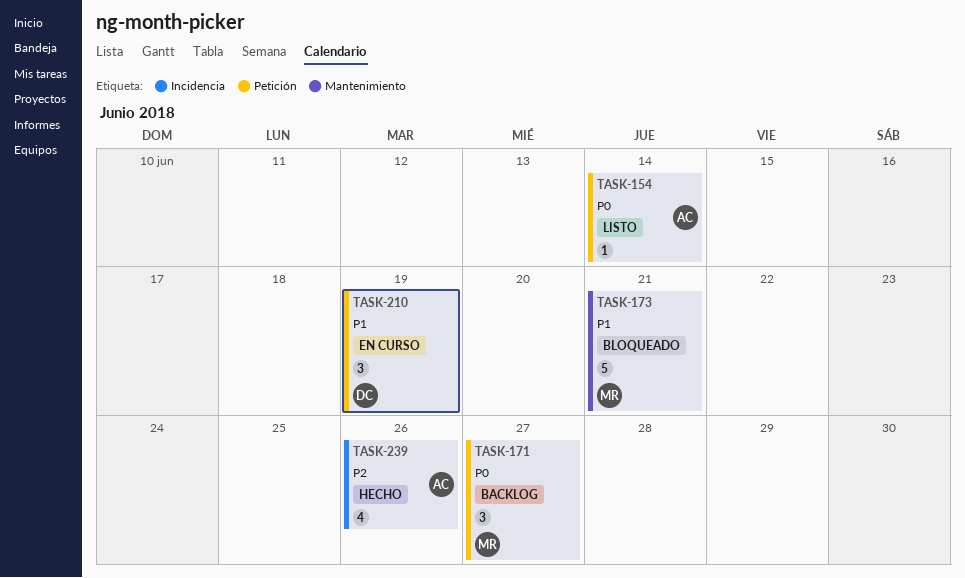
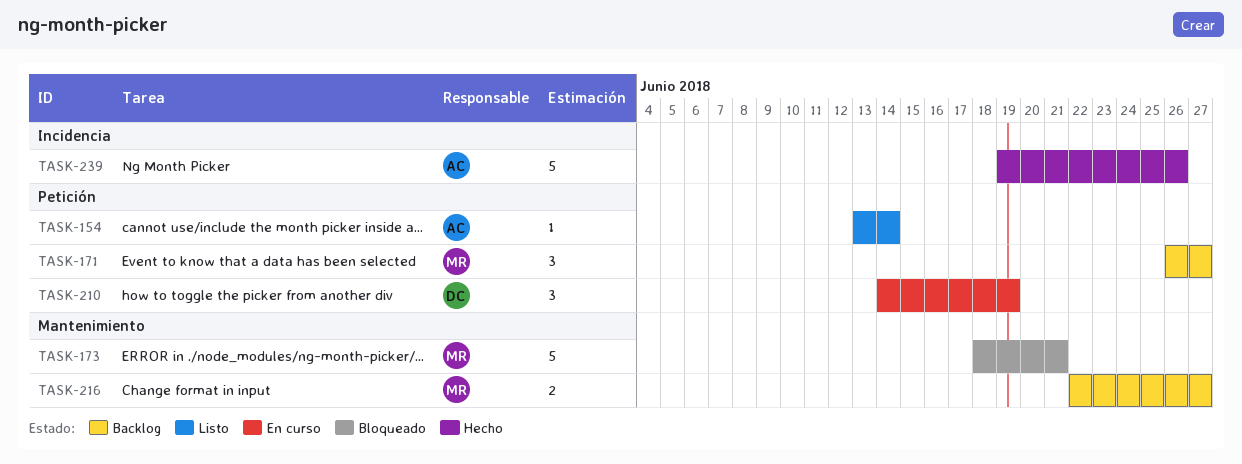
TASK-216: none -> present
TASK-239, estimate: 4 -> 5

